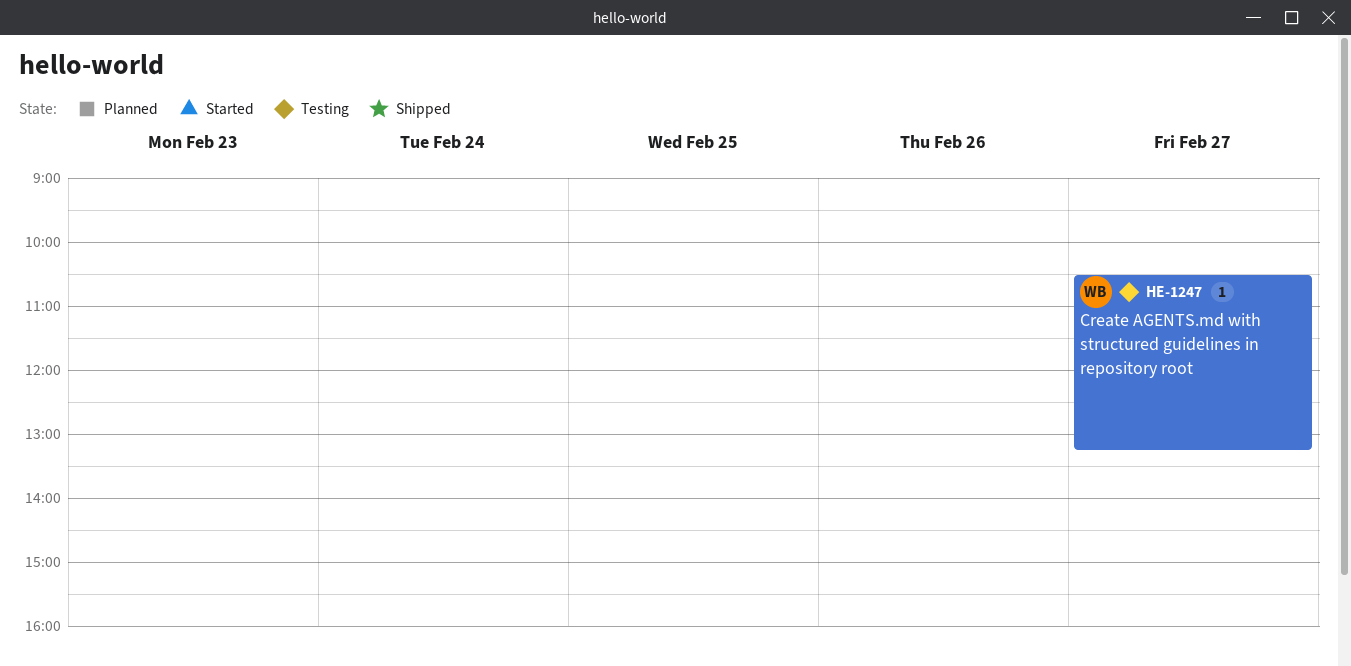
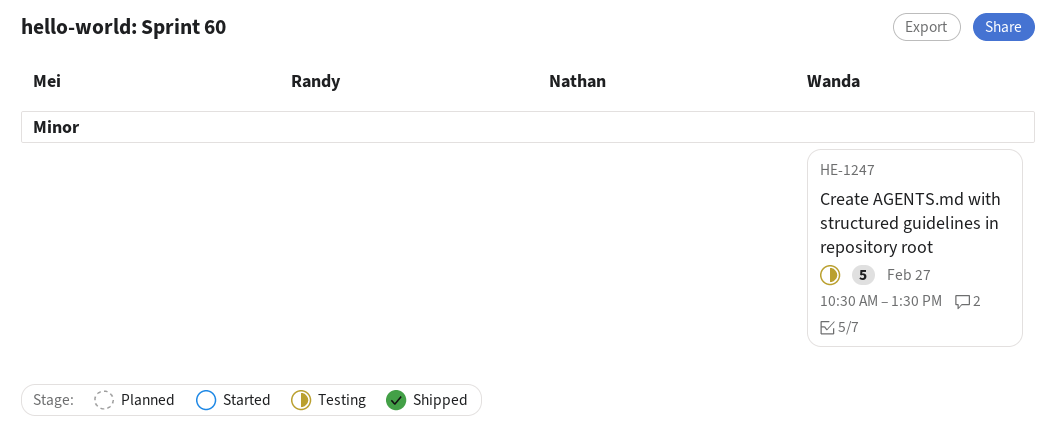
HE-1247, estimate: 1 -> 5
HE-1247, ends: 13:15 -> 13:30

